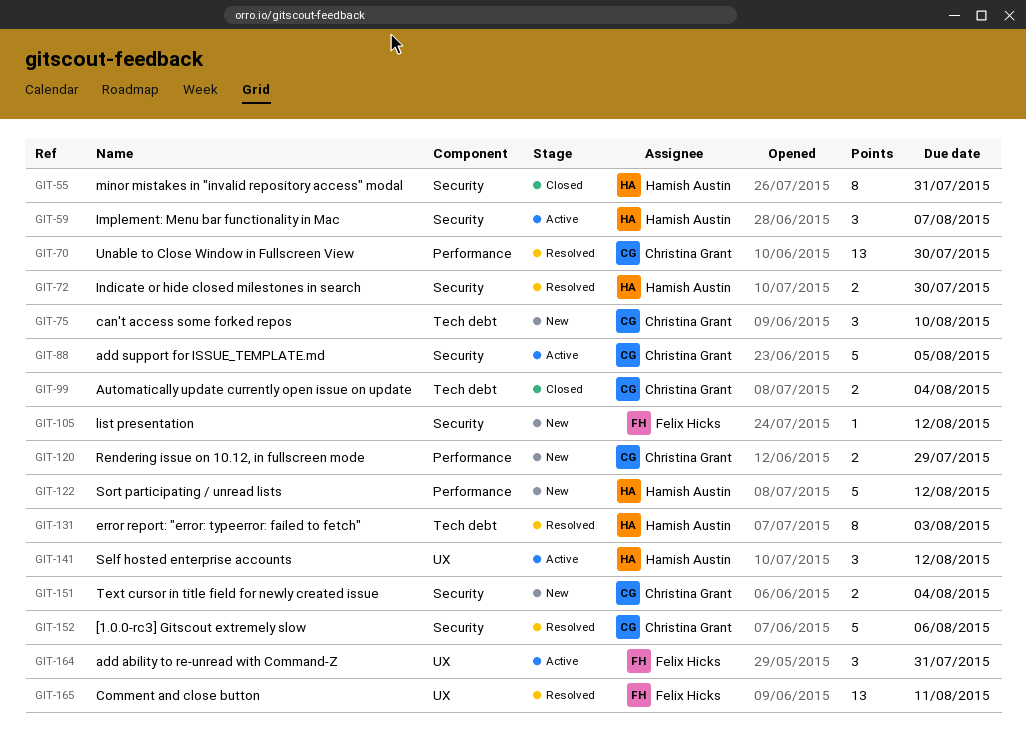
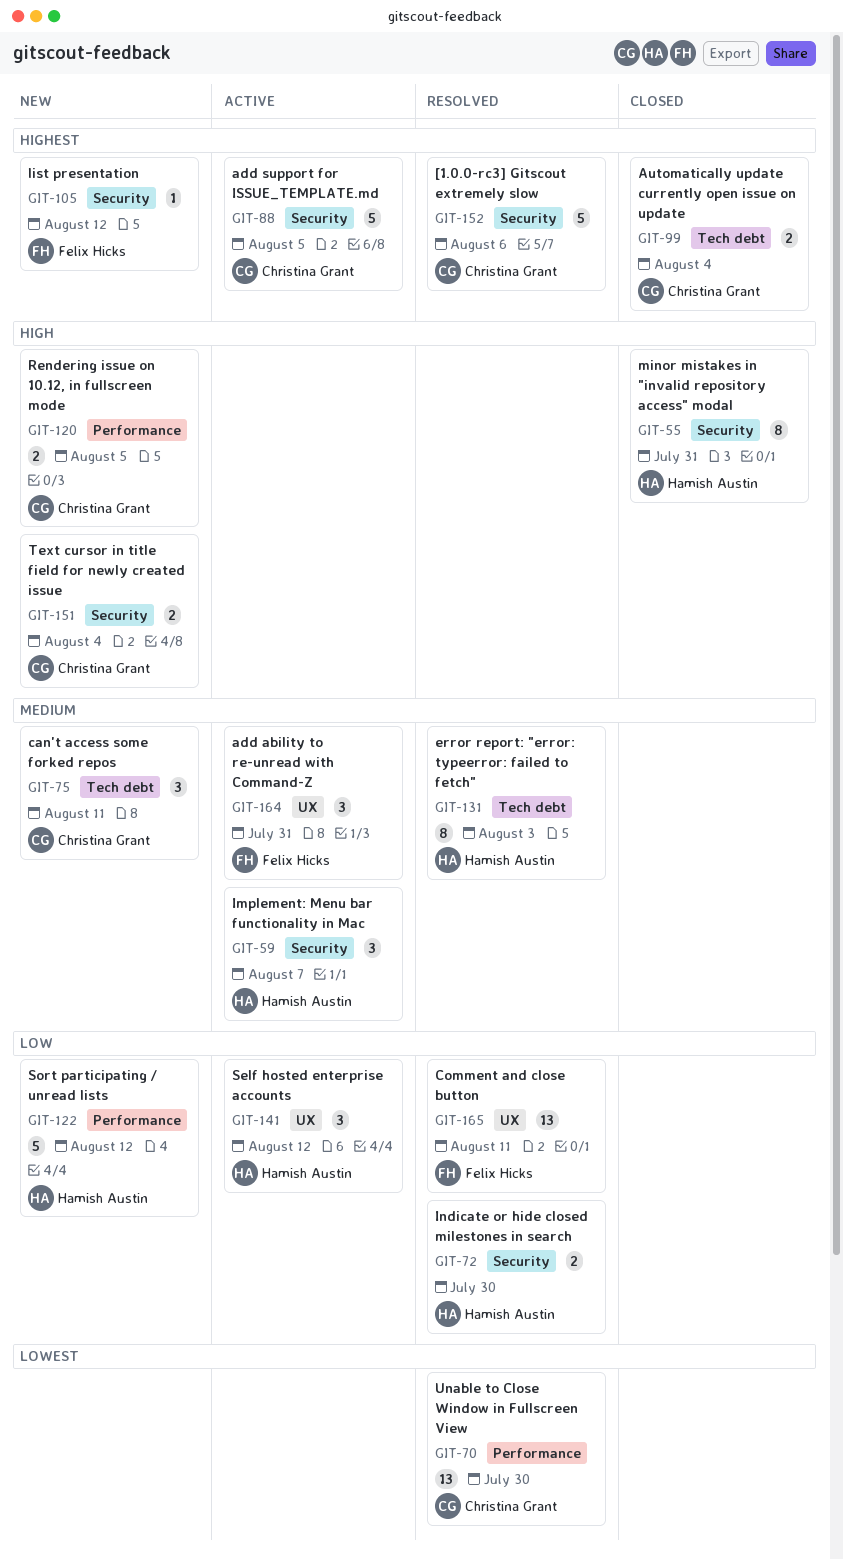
GIT-75, due: Aug 10 -> Aug 11
GIT-120, due: Jul 29 -> Aug 5

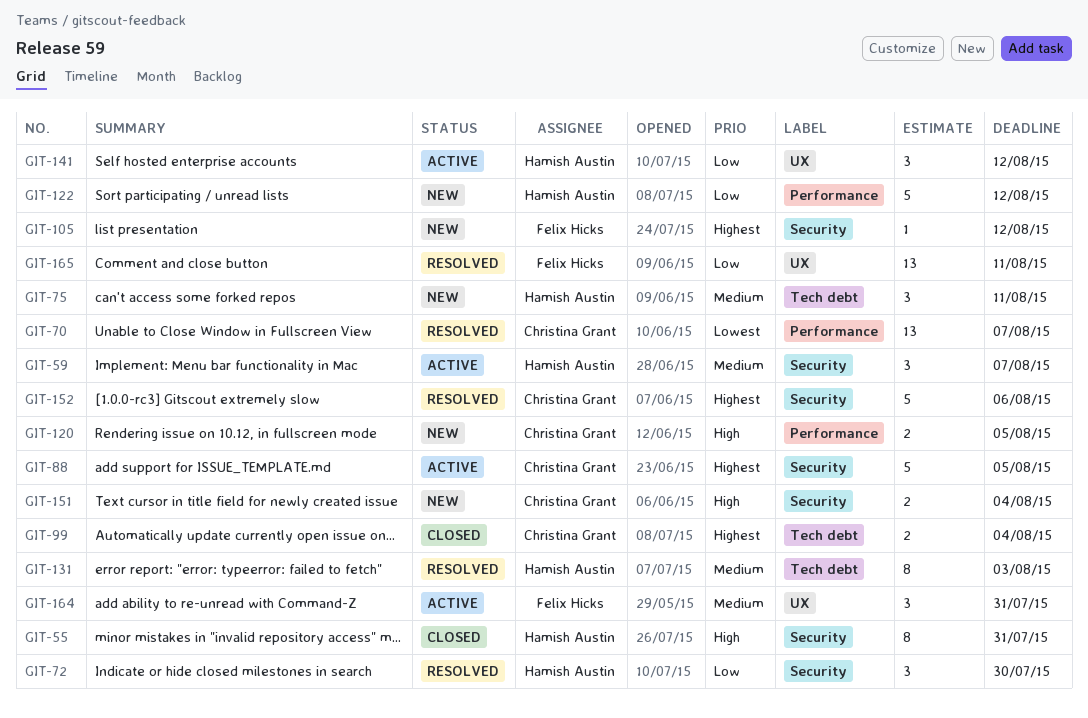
GIT-70, due: Jul 30 -> Aug 7
GIT-72, estimate: 2 -> 3
GIT-75, owner: Christina Grant -> Hamish Austin

